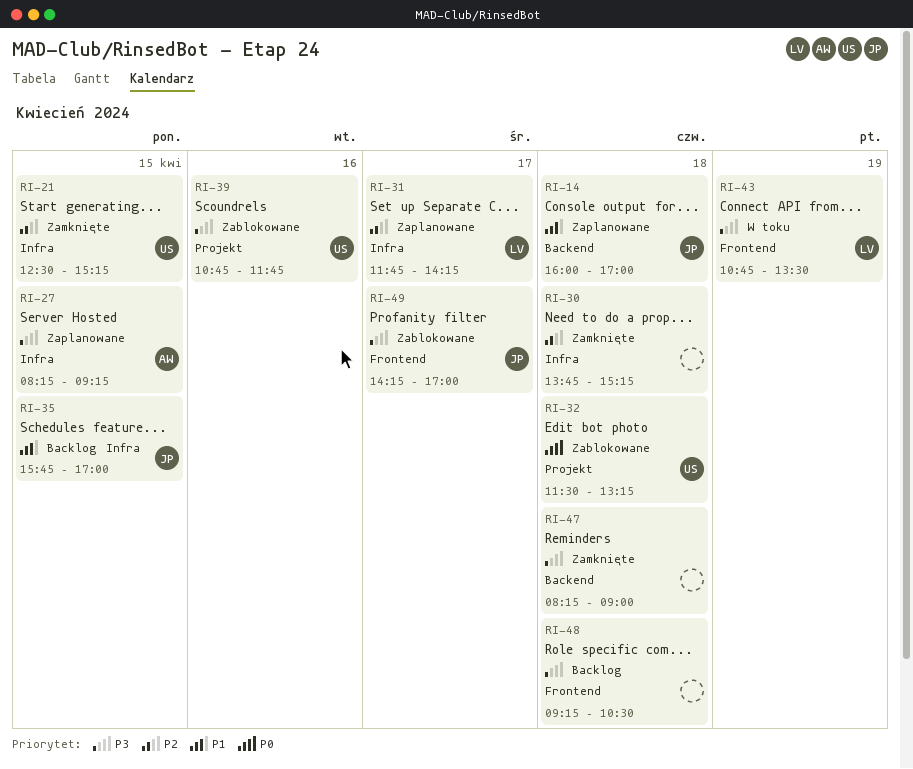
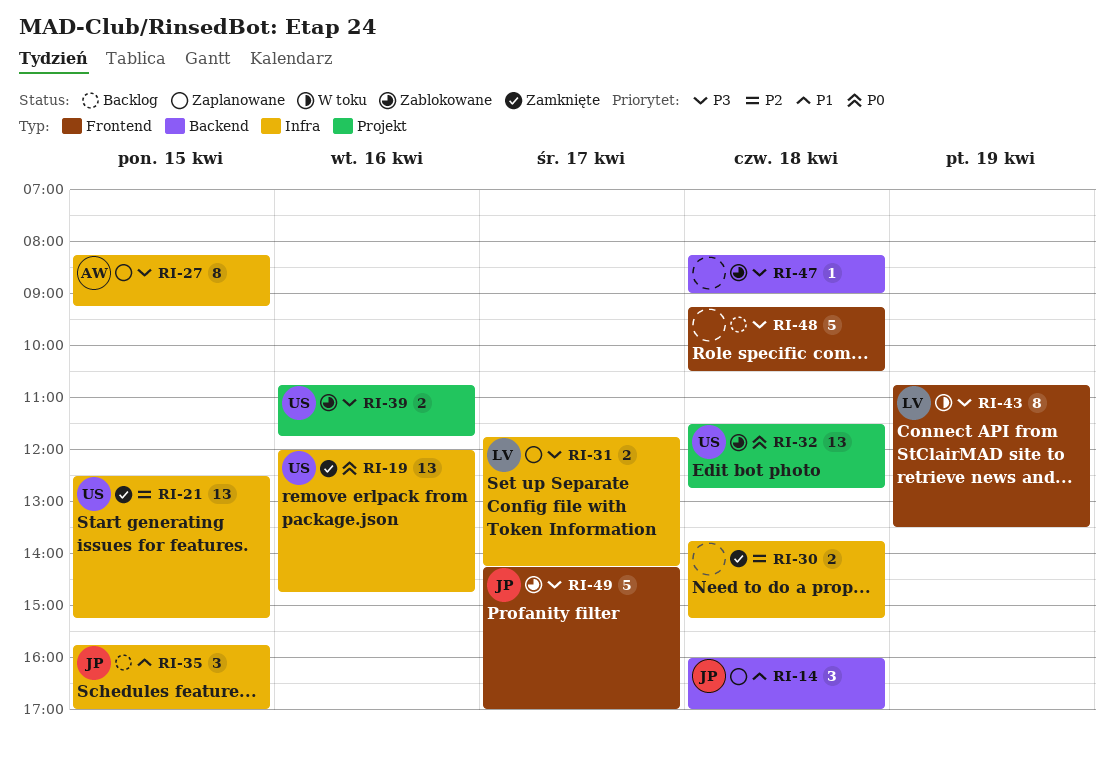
RI-19: none -> present
RI-31, priority: P2 -> P3
RI-32, ends: 13:15 -> 12:45
RI-47, status: Zamknięte -> Zablokowane

